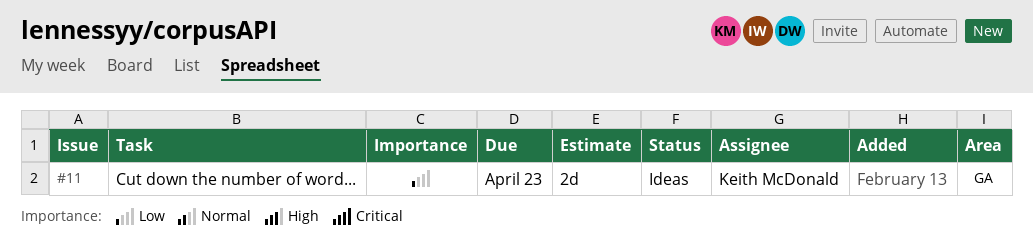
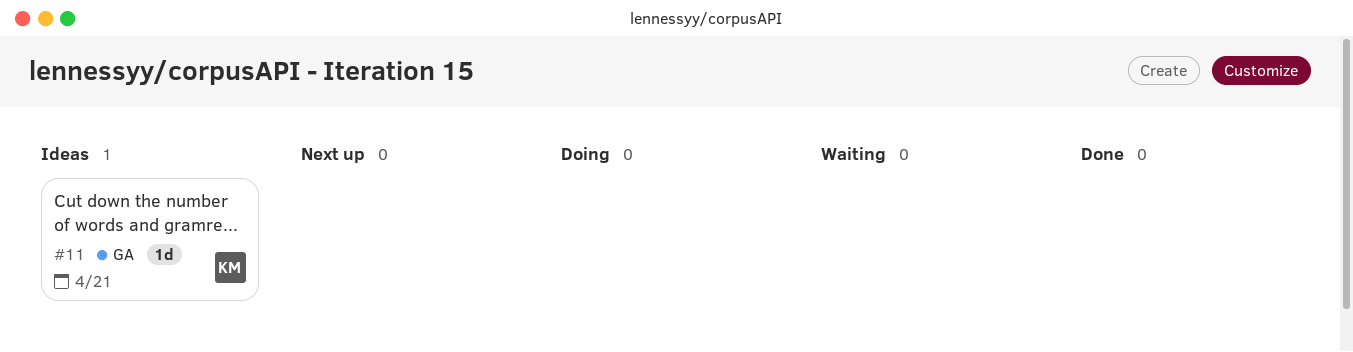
#11, estimate: 2d -> 1d
#11, due: Apr 23 -> Apr 21

